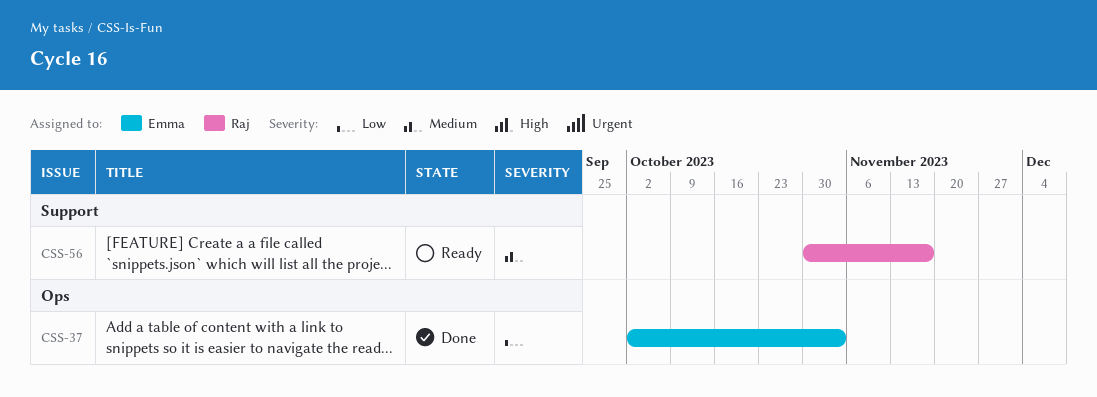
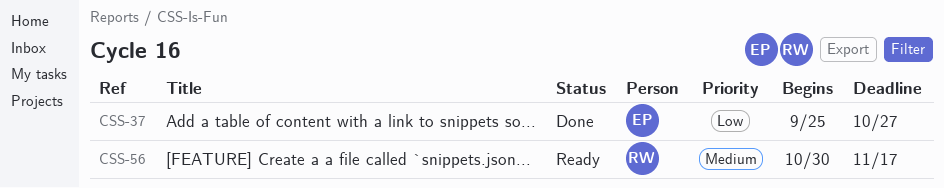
CSS-37, start: Oct 2 -> Sep 25
CSS-37, due: Nov 3 -> Oct 27

